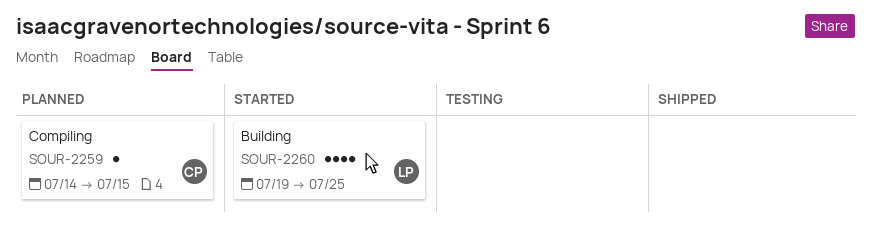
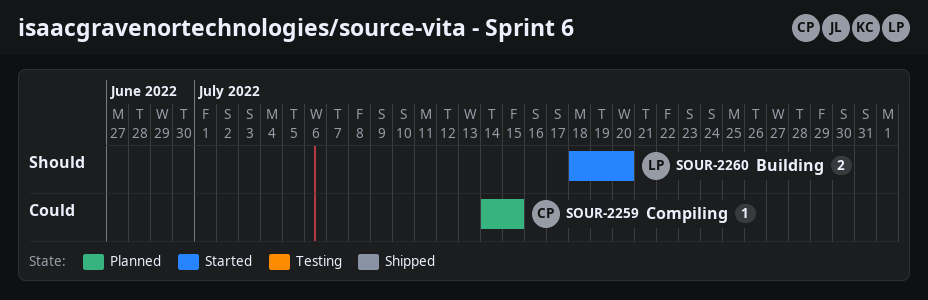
SOUR-2260, estimate: 4 -> 2
SOUR-2260, start: Jul 19 -> Jul 18
SOUR-2260, due: Jul 25 -> Jul 20

